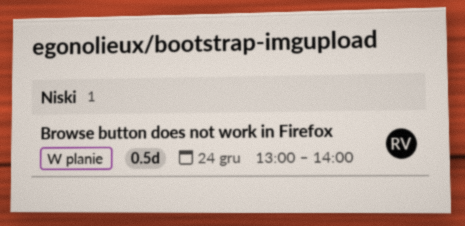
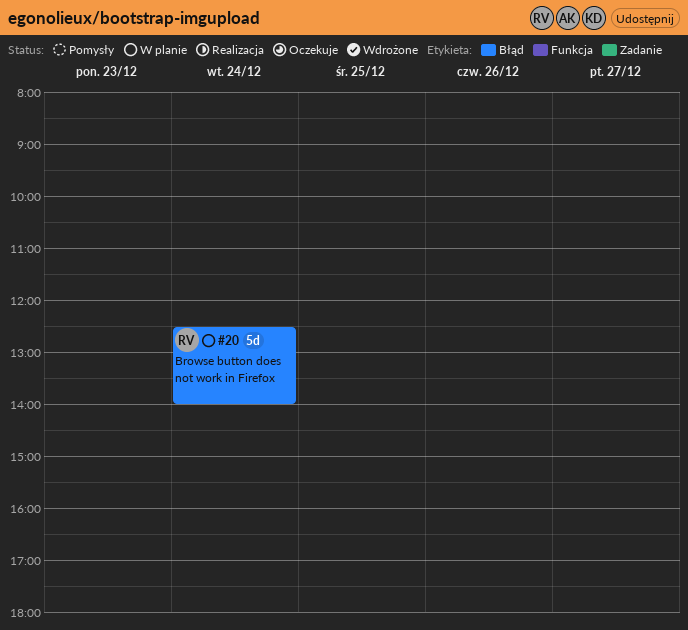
Browse button does not work in Firefox, estimate: 0.5d -> 5d
Browse button does not work in Firefox, begins: 13:00 -> 12:30

